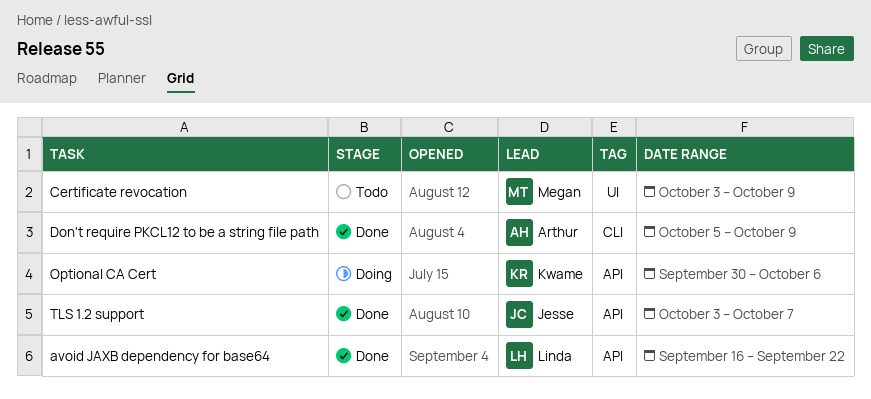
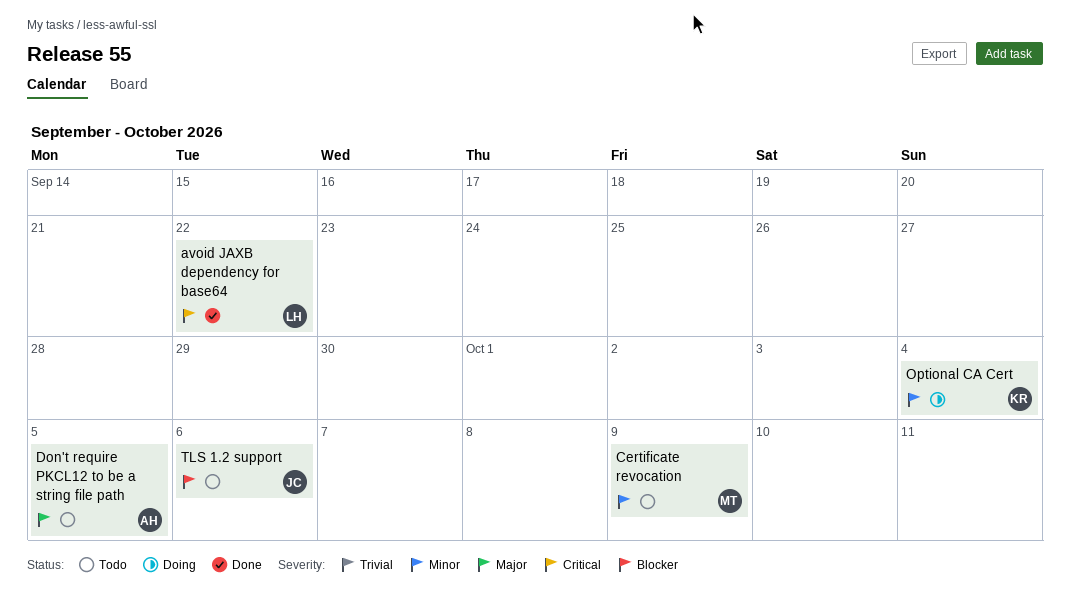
Don't require PKCL12 to be a string file path, status: Done -> Todo
Don't require PKCL12 to be a string file path, due: Oct 9 -> Oct 5
Optional CA Cert, due: Oct 6 -> Oct 4
TLS 1.2 support, status: Done -> Todo
TLS 1.2 support, due: Oct 7 -> Oct 6

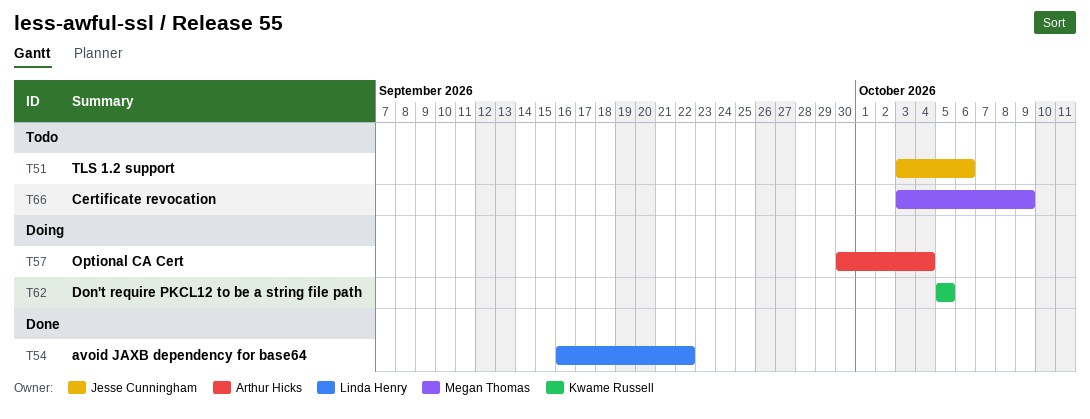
Don't require PKCL12 to be a string file path, status: Todo -> Doing
Don't require PKCL12 to be a string file path, owner: Arthur Hicks -> Kwame Russell
Optional CA Cert, owner: Kwame Russell -> Arthur Hicks

